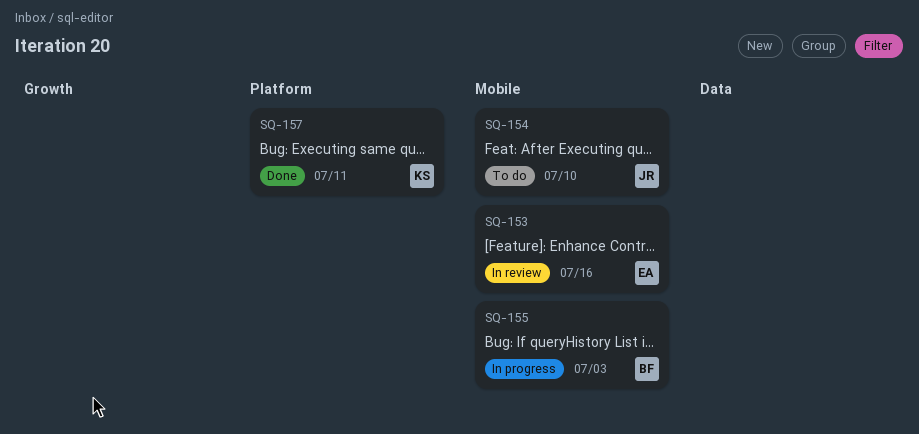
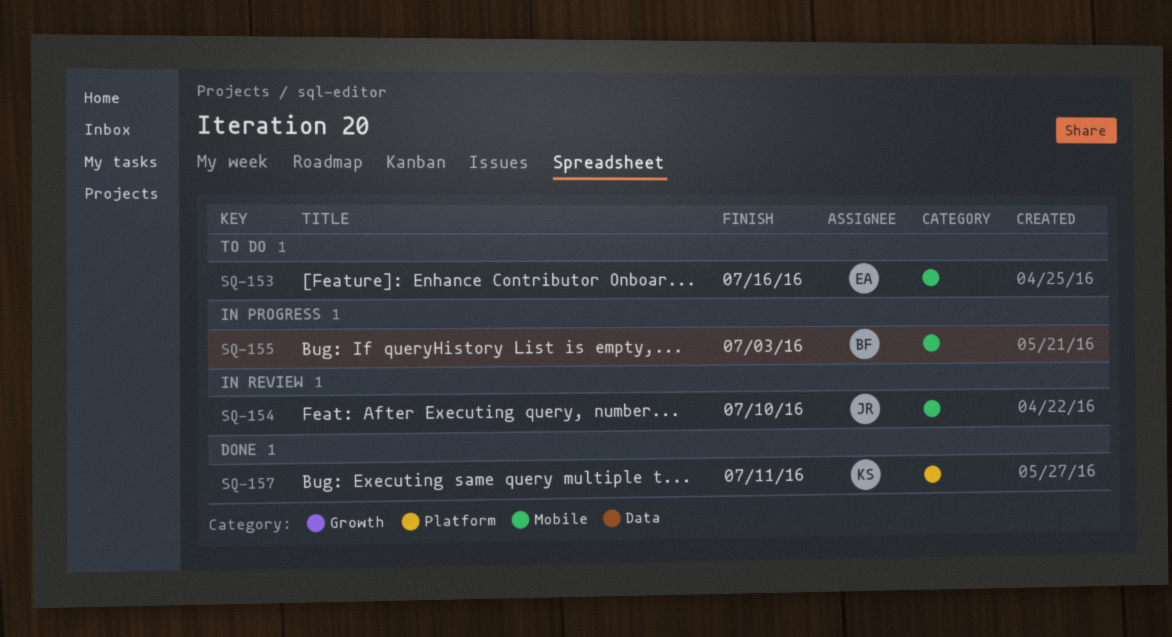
SQ-153, status: In review -> To do
SQ-154, status: To do -> In review

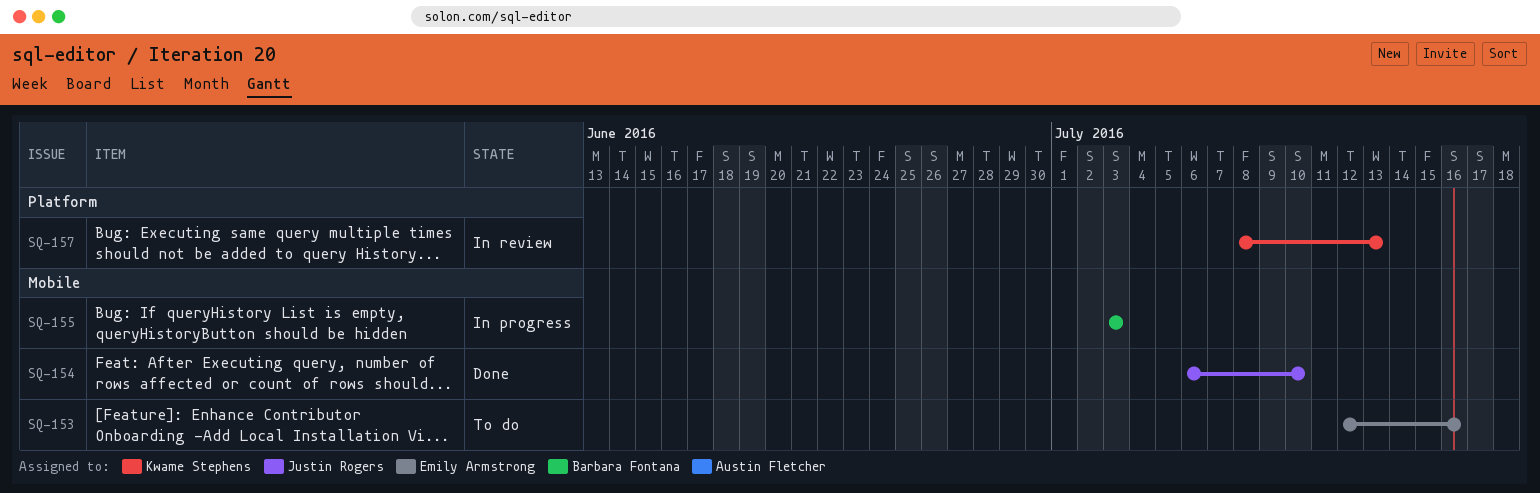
SQ-154, status: In review -> Done
SQ-157, status: Done -> In review
SQ-157, due: Jul 11 -> Jul 13

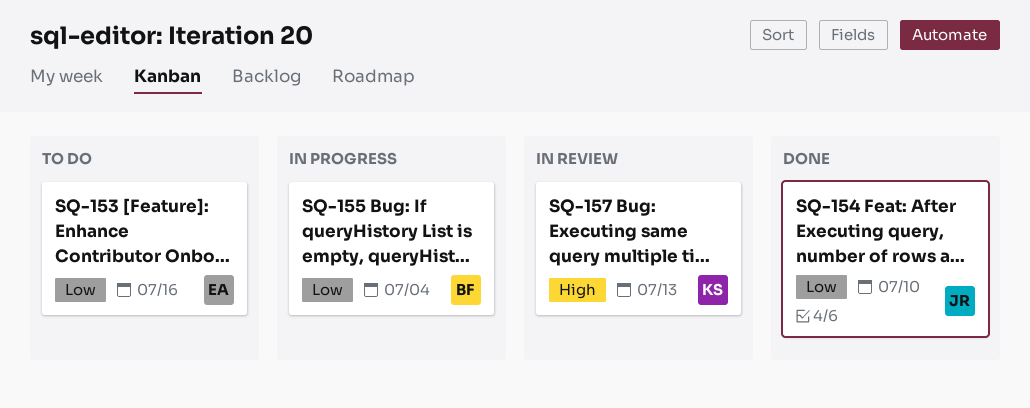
SQ-155, due: Jul 3 -> Jul 4

